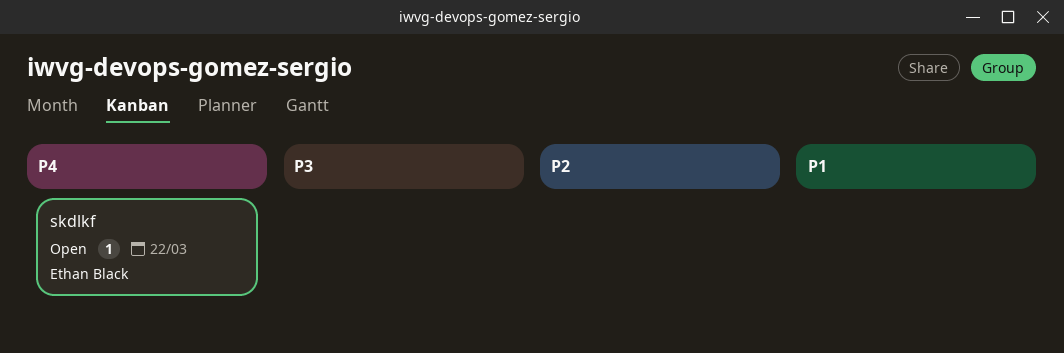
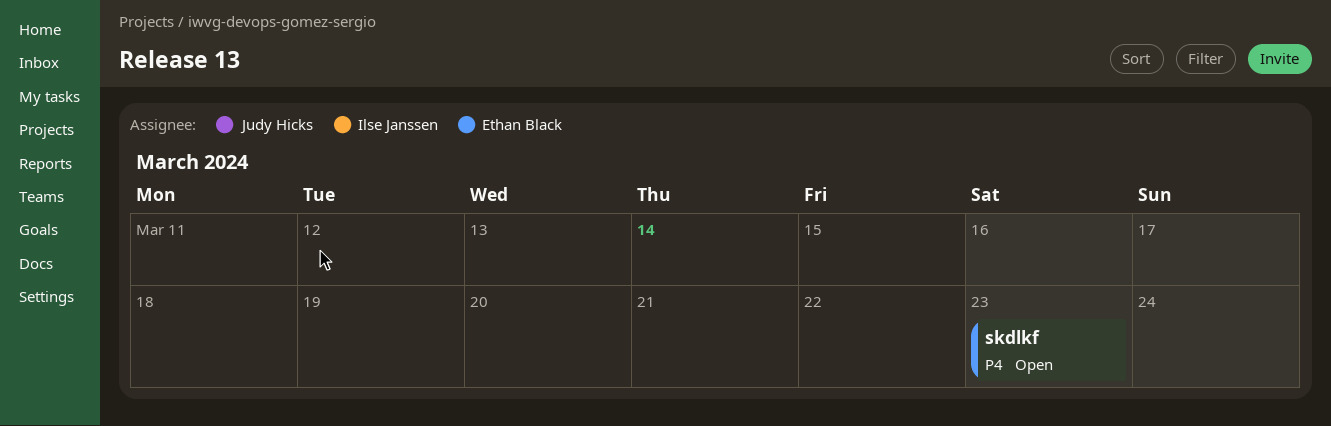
skdlkf, due: Mar 22 -> Mar 23

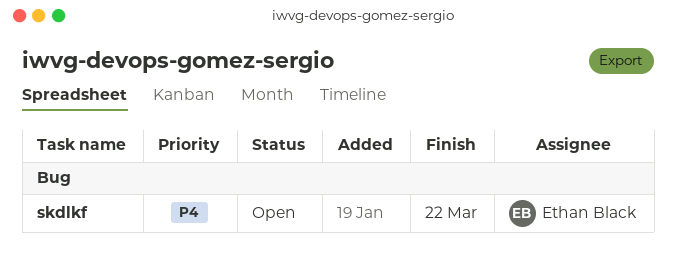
skdlkf, due: Mar 23 -> Mar 22

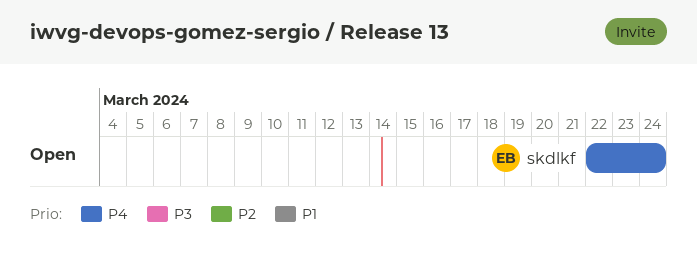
skdlkf, due: Mar 22 -> Mar 24

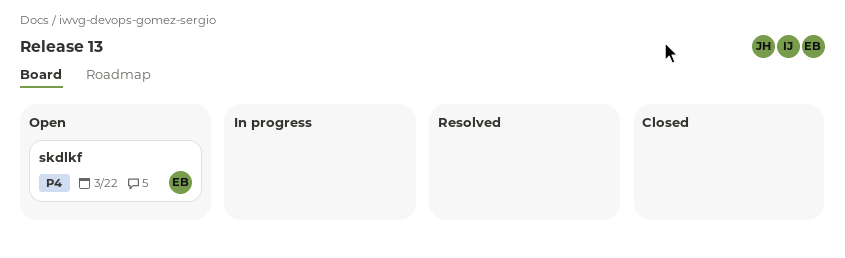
skdlkf, due: Mar 24 -> Mar 22

